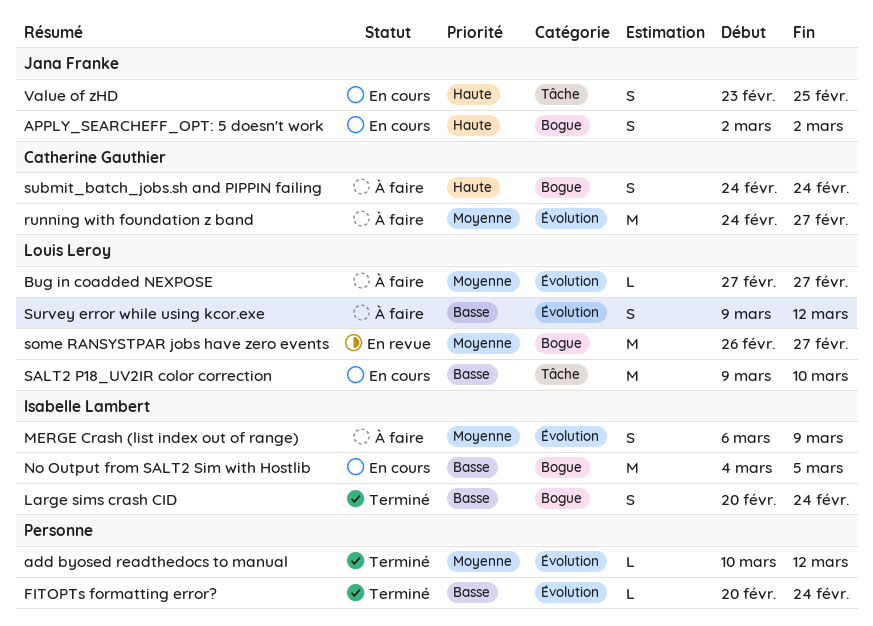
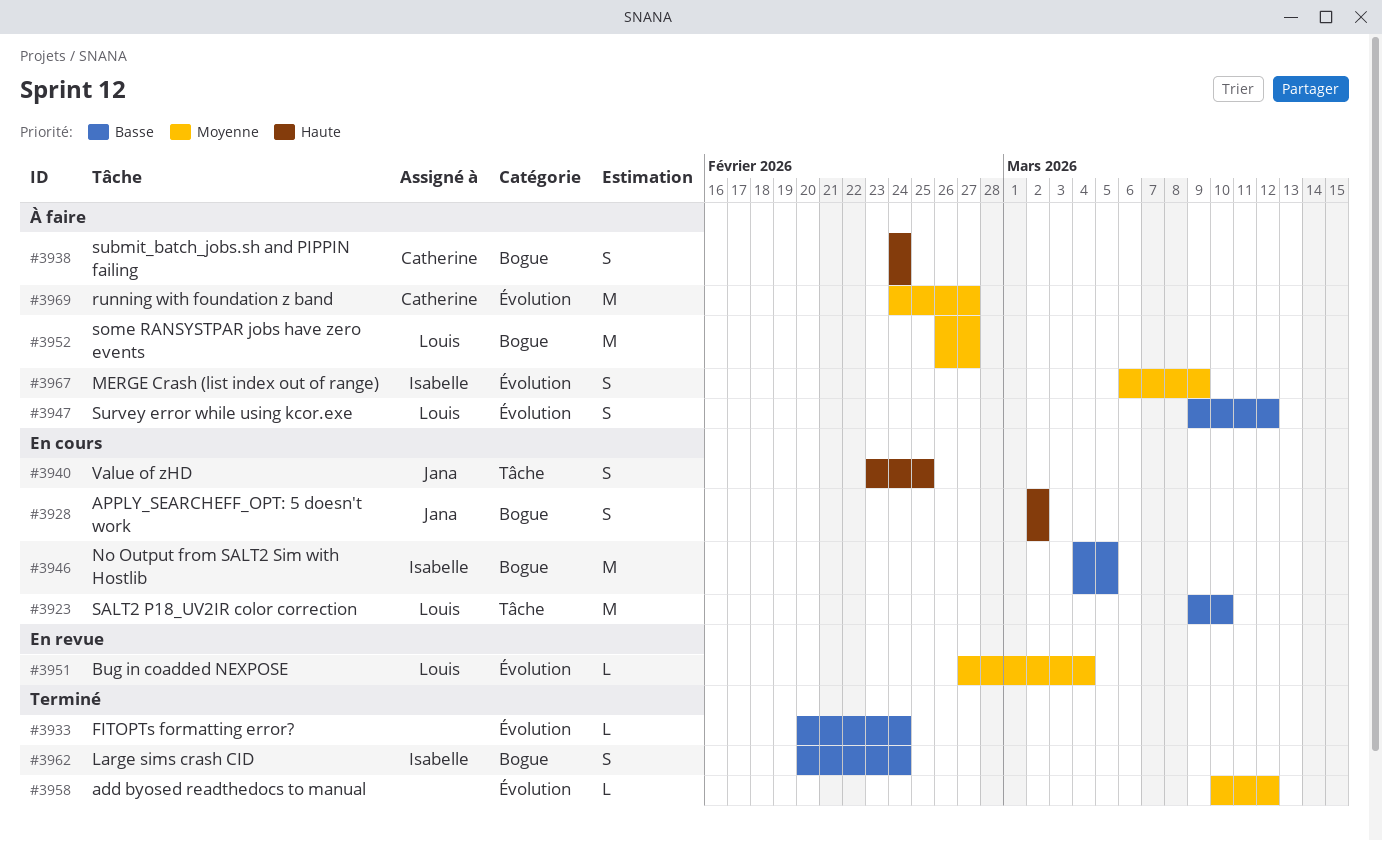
Bug in coadded NEXPOSE, status: À faire -> En revue
Bug in coadded NEXPOSE, due: Feb 27 -> Mar 4
some RANSYSTPAR jobs have zero events, status: En revue -> À faire

